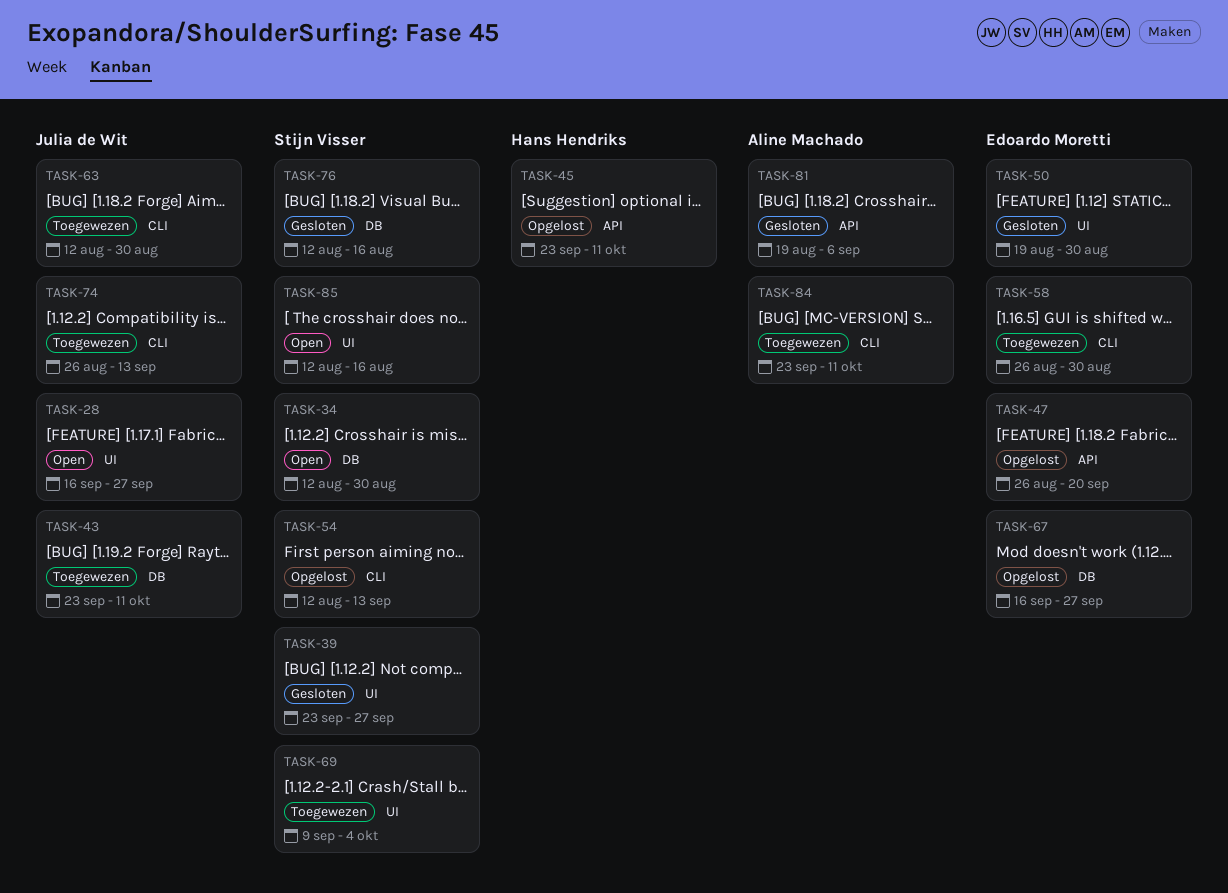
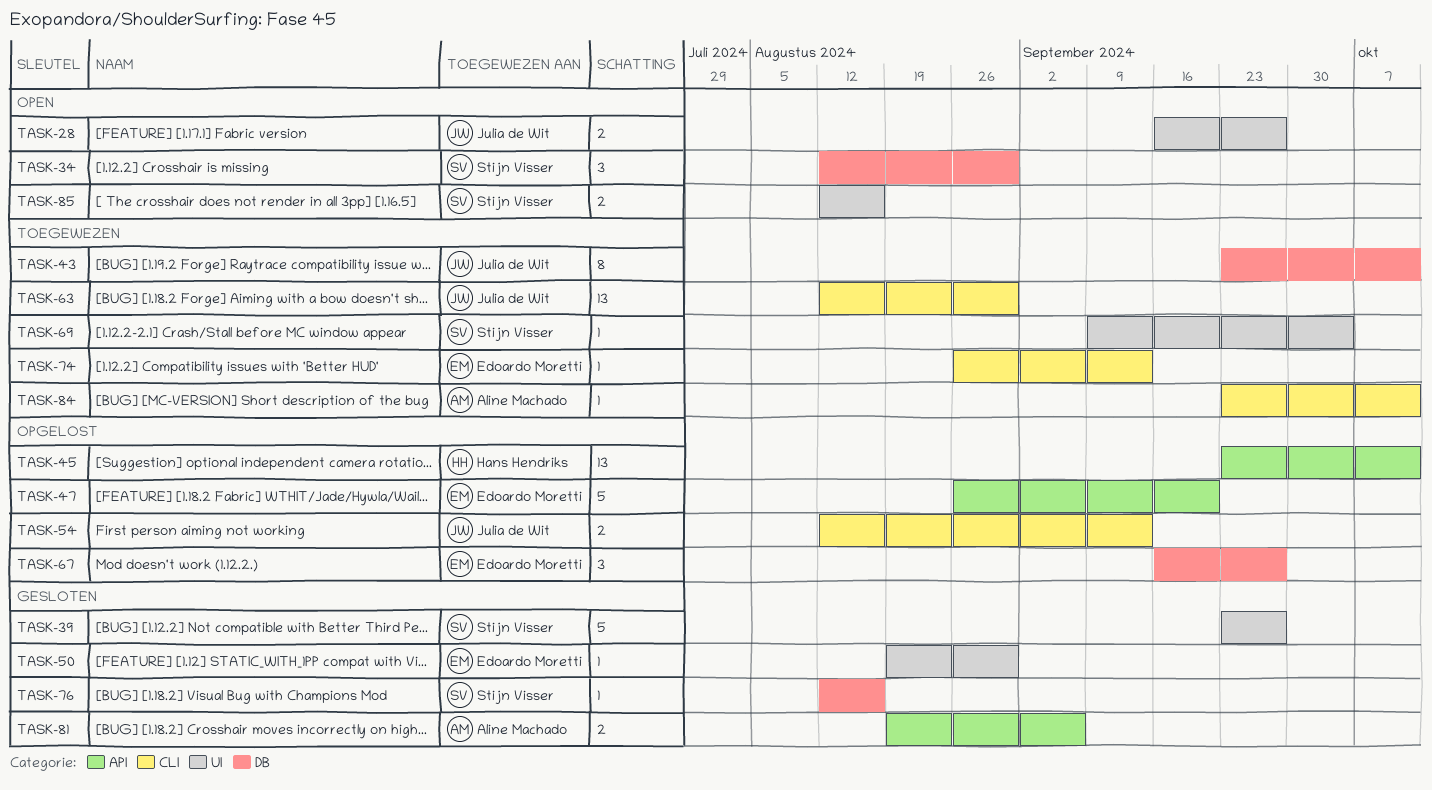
TASK-54, owner: Stijn Visser -> Julia de Wit
TASK-58: present -> none
TASK-74, owner: Julia de Wit -> Edoardo Moretti

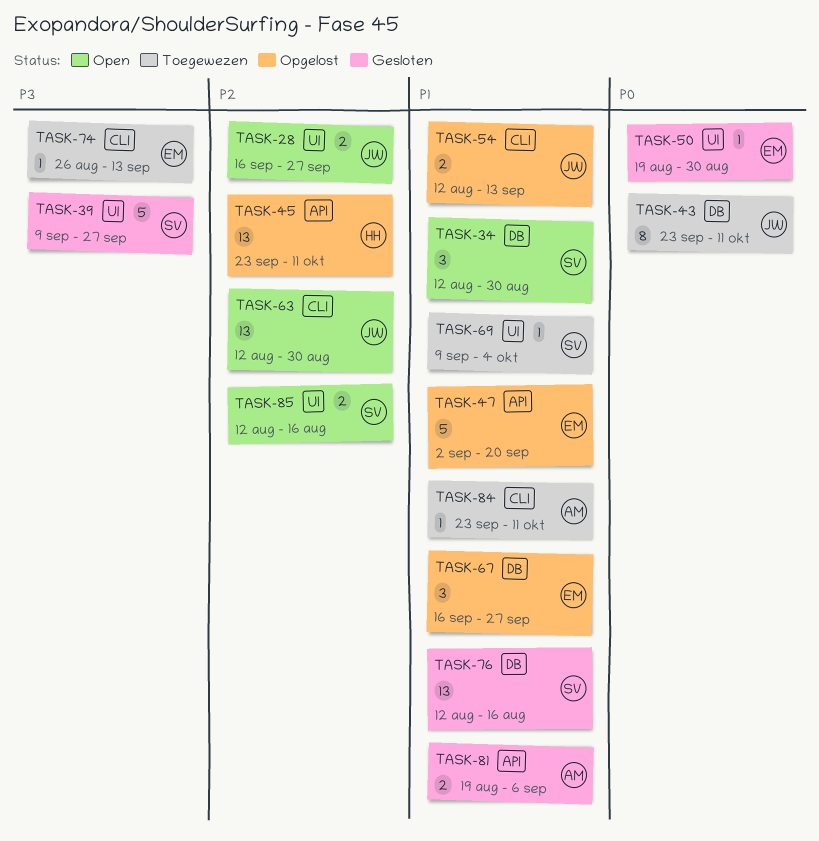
TASK-39, start: Sep 23 -> Sep 9
TASK-47, start: Aug 26 -> Sep 2
TASK-63, status: Toegewezen -> Open
TASK-76, estimate: 1 -> 13

